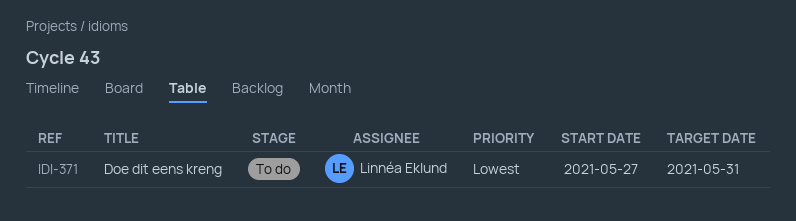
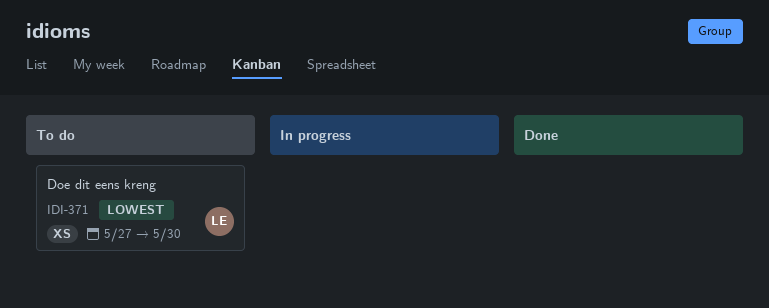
IDI-371, due: May 31 -> May 30

